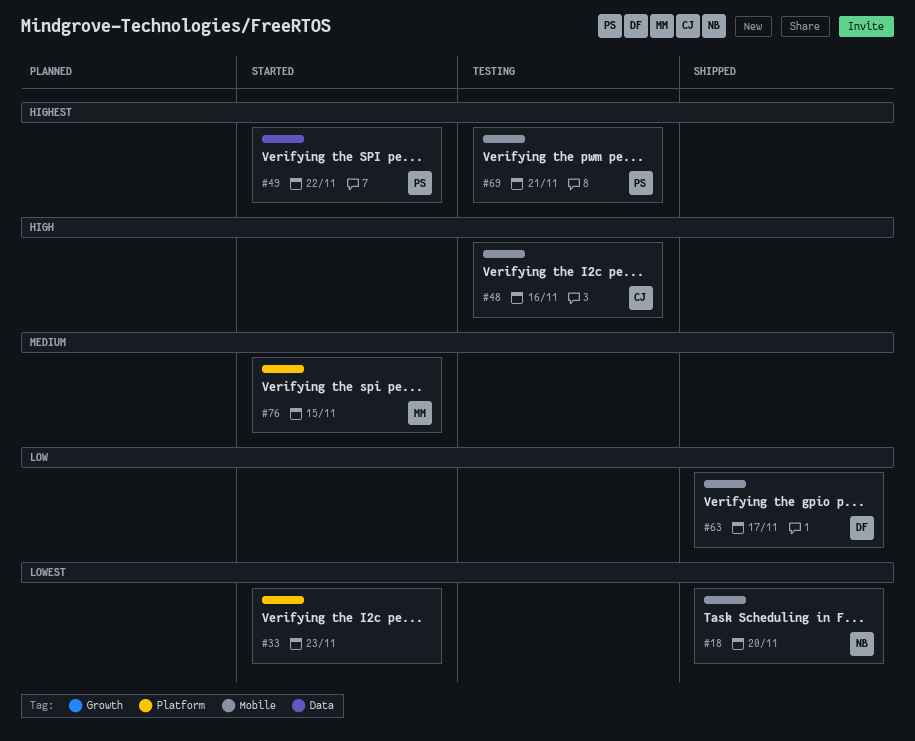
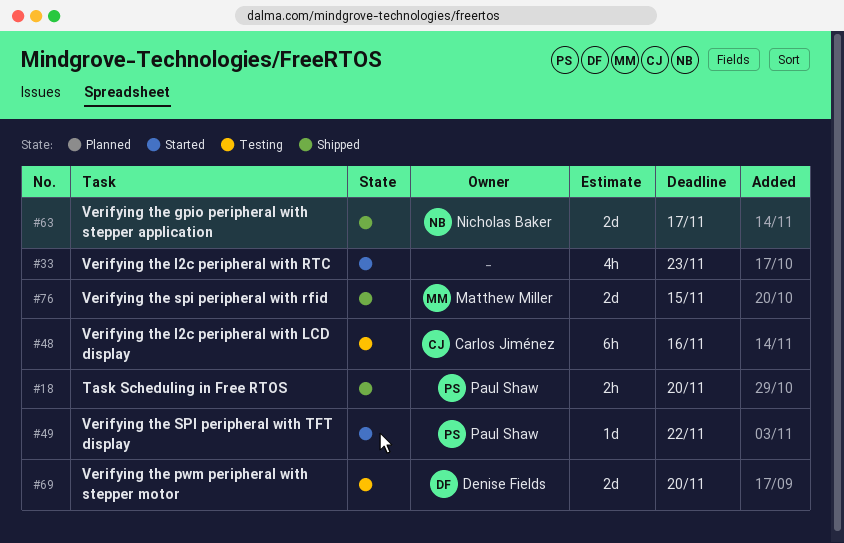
#18, owner: Nicholas Baker -> Paul Shaw
#63, owner: Denise Fields -> Nicholas Baker
#69, owner: Paul Shaw -> Denise Fields
#69, due: Nov 21 -> Nov 20
#76, status: Started -> Shipped

